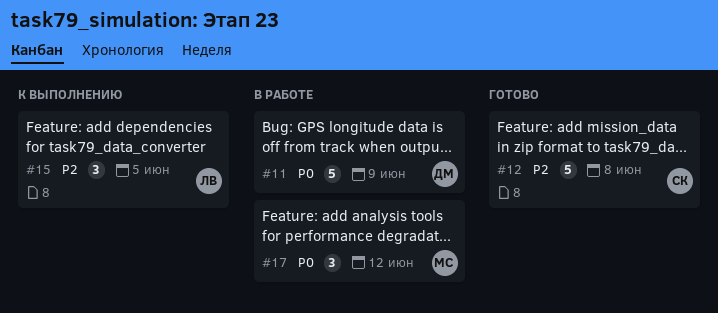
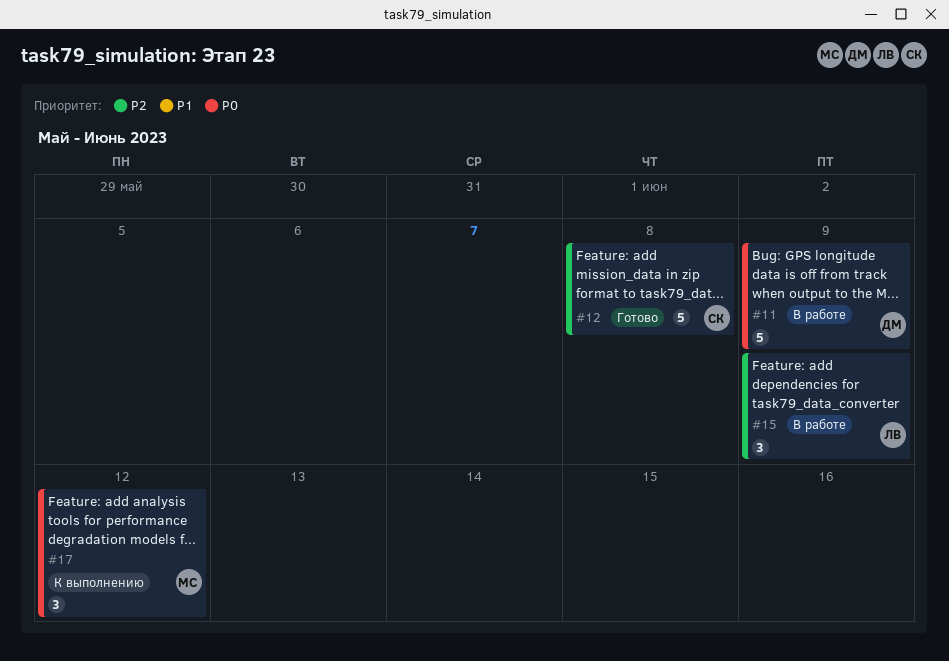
#15, status: К выполнению -> В работе
#15, due: Jun 5 -> Jun 9
#17, status: В работе -> К выполнению

